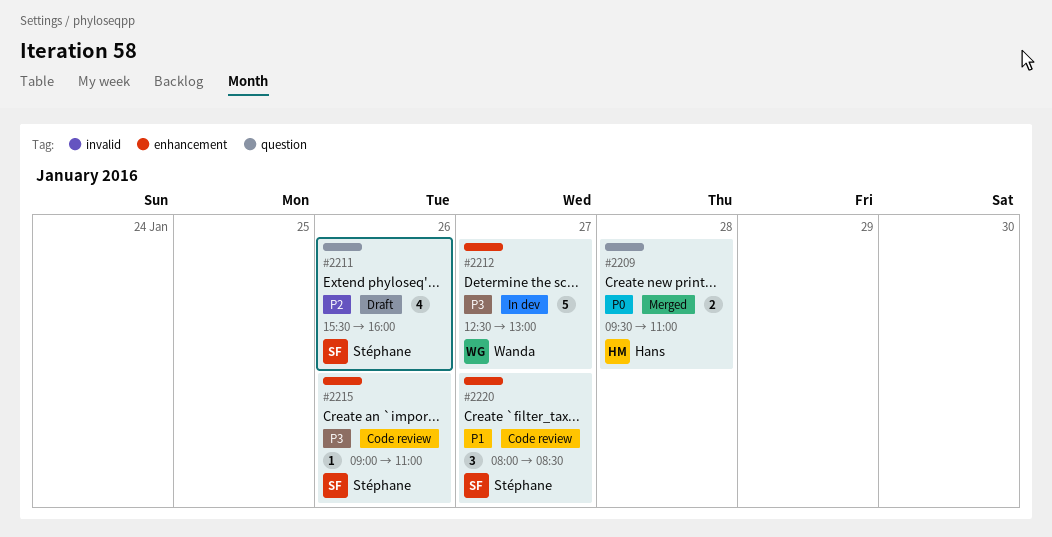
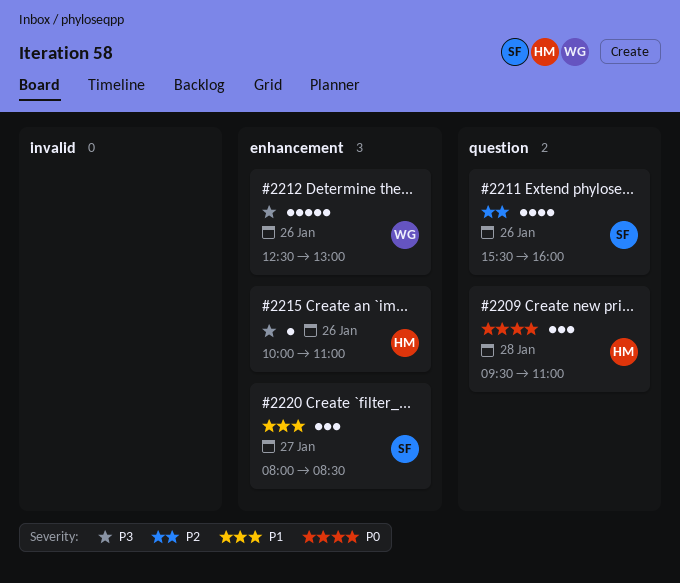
#2209, estimate: 2 -> 3
#2212, day: Jan 27 -> Jan 26
#2215, owner: Stéphane -> Hans
#2215, begins: 09:00 -> 10:00

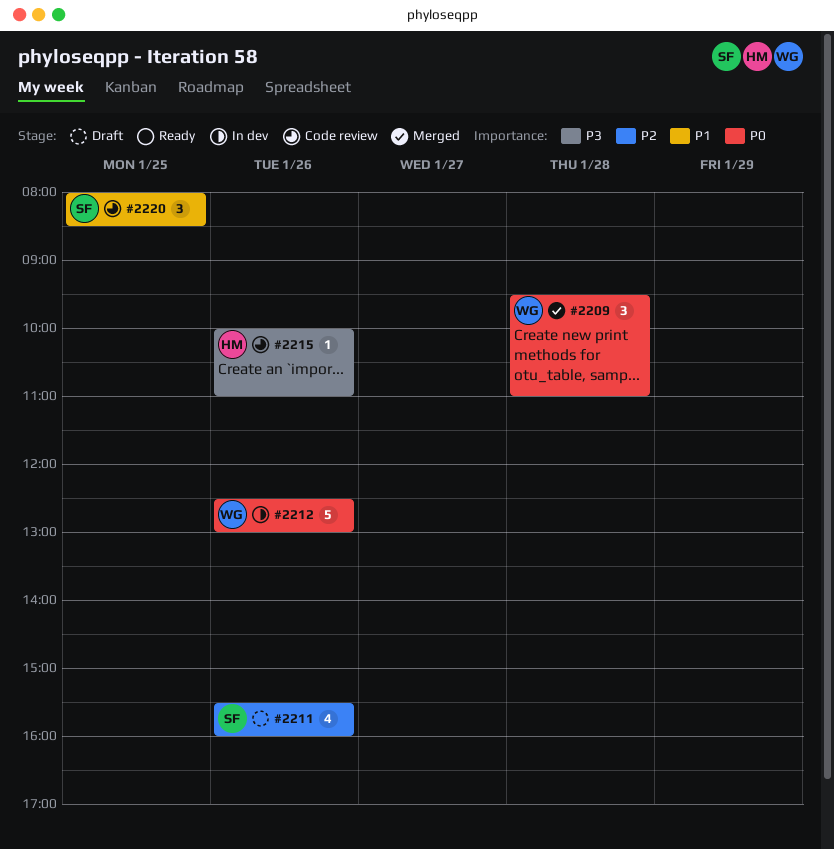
#2209, owner: HM -> WG
#2212, priority: P3 -> P0
#2220, day: Jan 27 -> Jan 25

